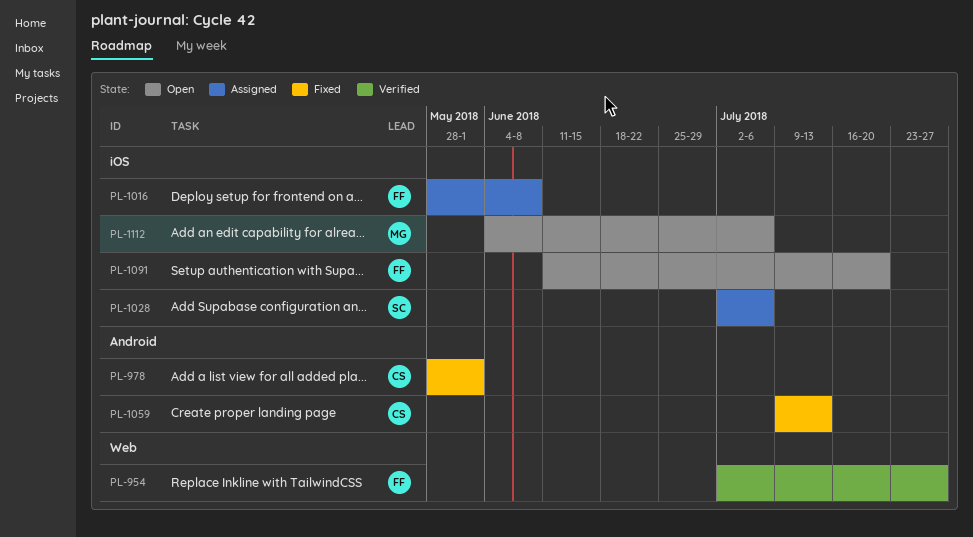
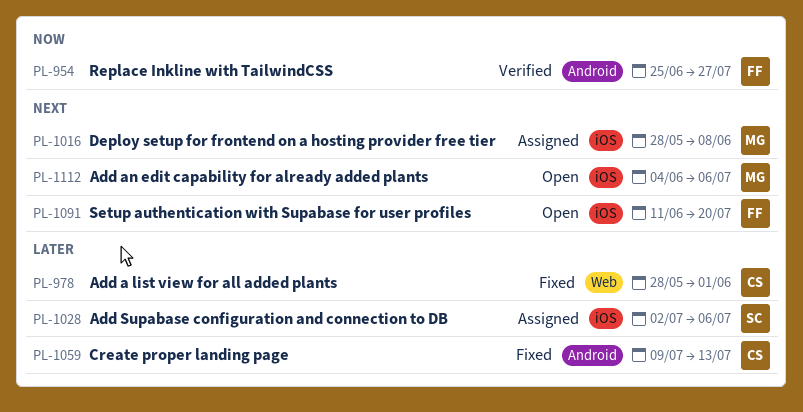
PL-954, label: Web -> Android
PL-954, start: Jul 2 -> Jun 25
PL-978, label: Android -> Web
PL-1016, owner: FF -> MG

